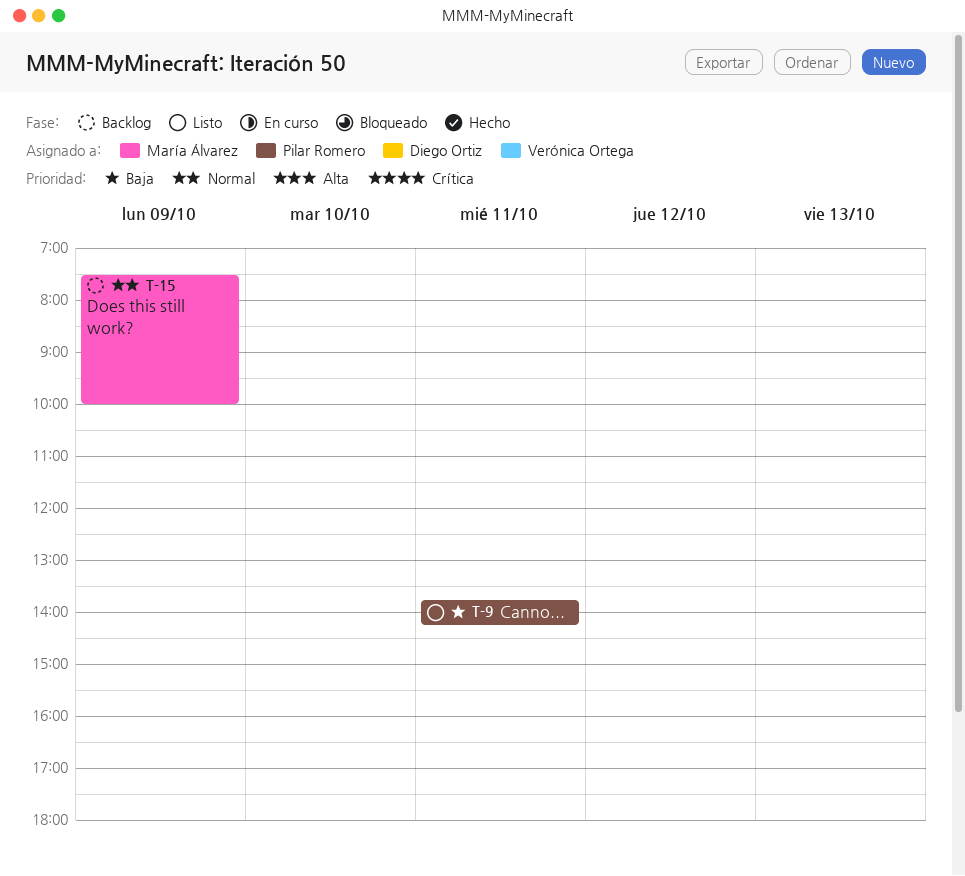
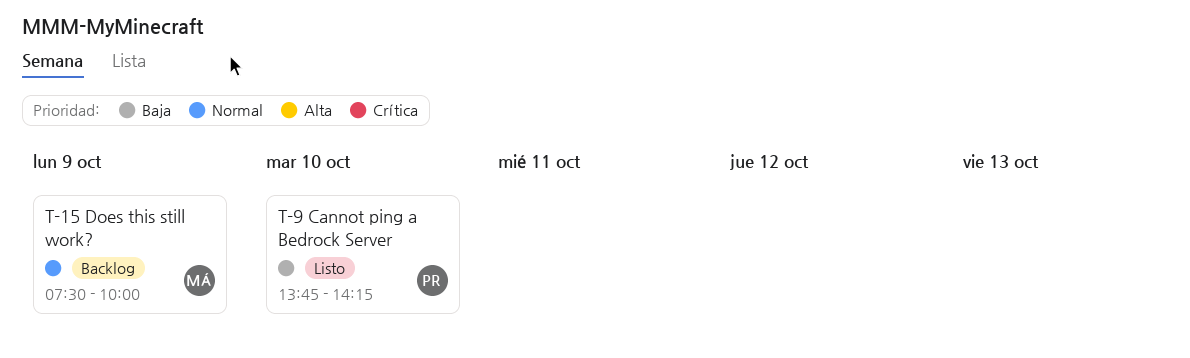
T-9, day: Oct 11 -> Oct 10

